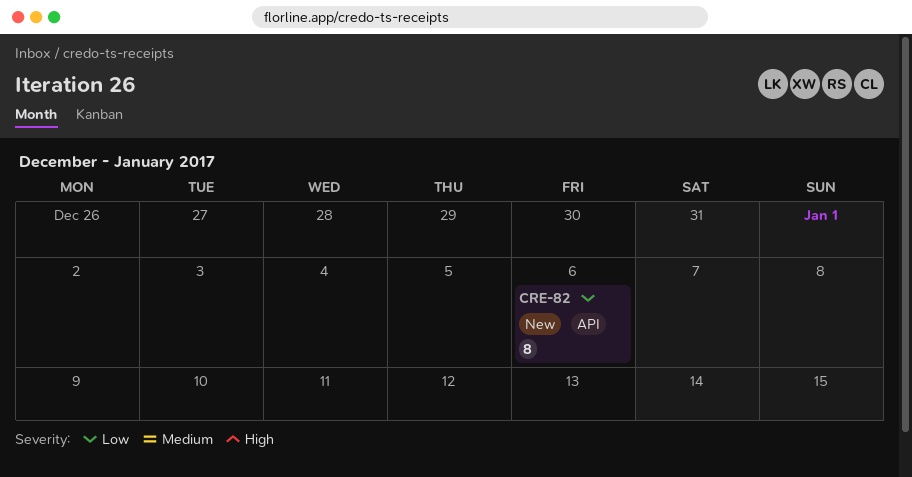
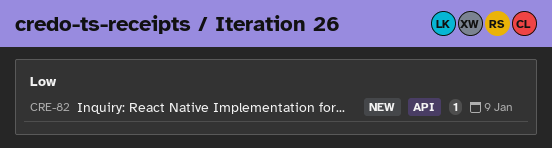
CRE-82, estimate: 8 -> 1
CRE-82, due: Jan 6 -> Jan 9

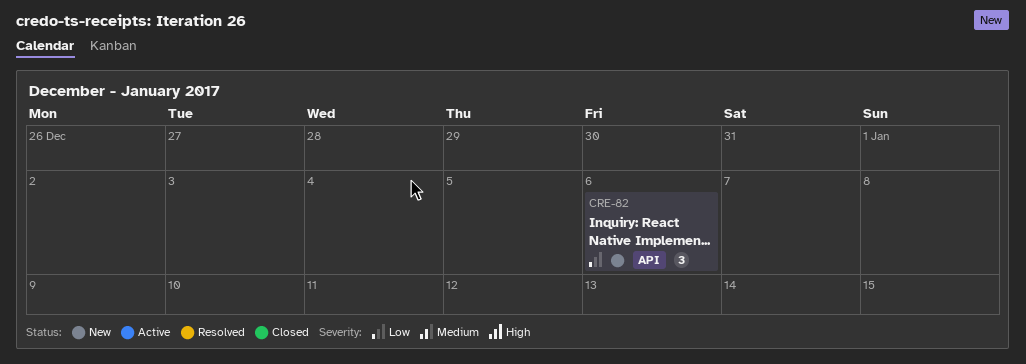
CRE-82, estimate: 1 -> 3
CRE-82, due: Jan 9 -> Jan 6

